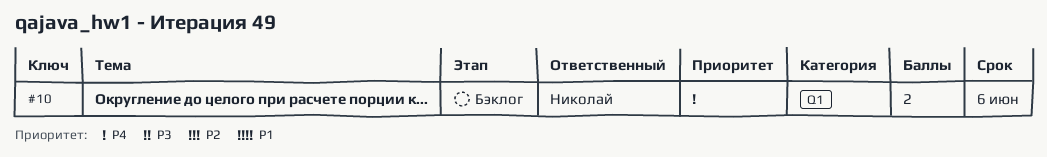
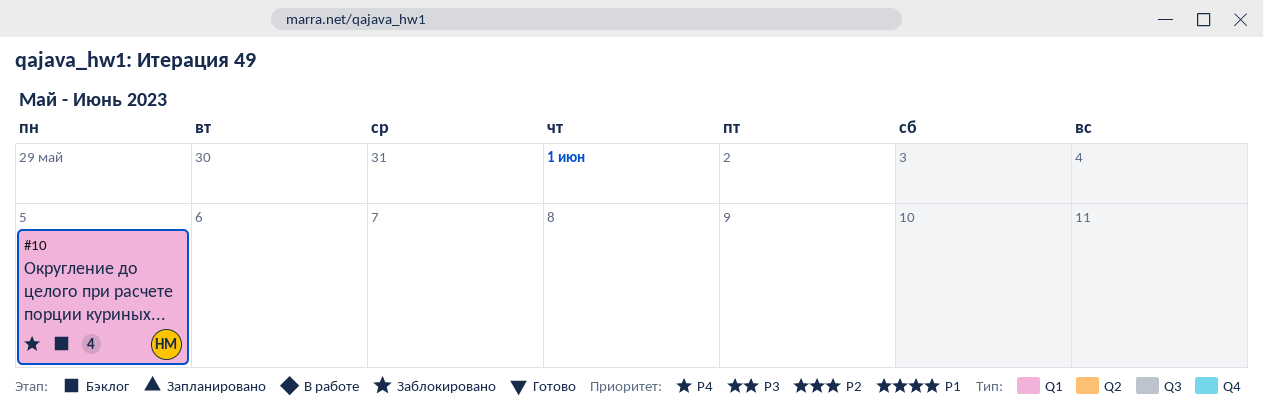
#10, estimate: 2 -> 4
#10, due: Jun 6 -> Jun 5

